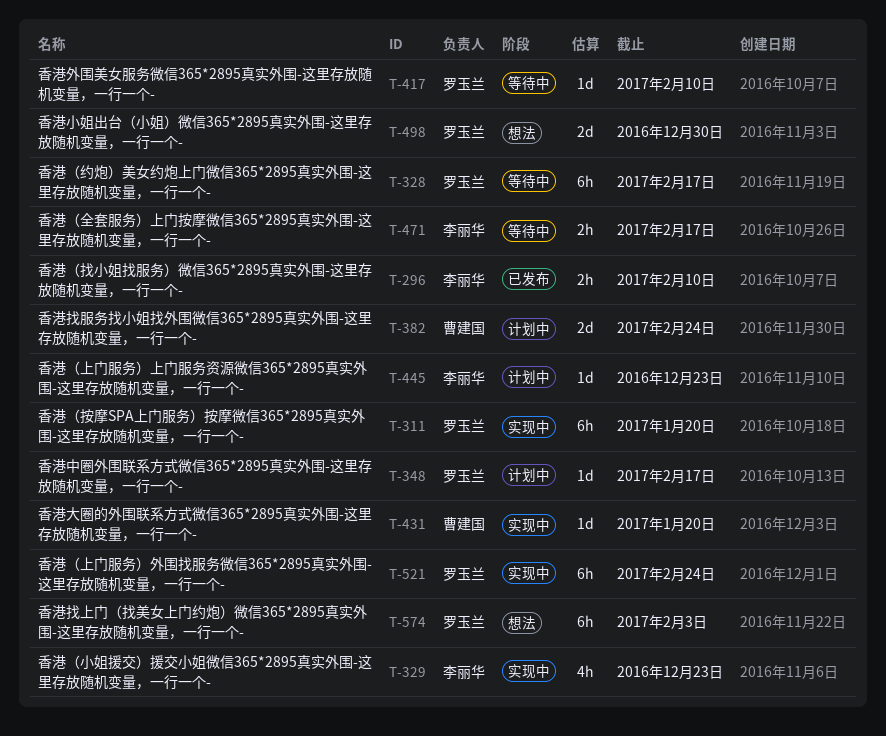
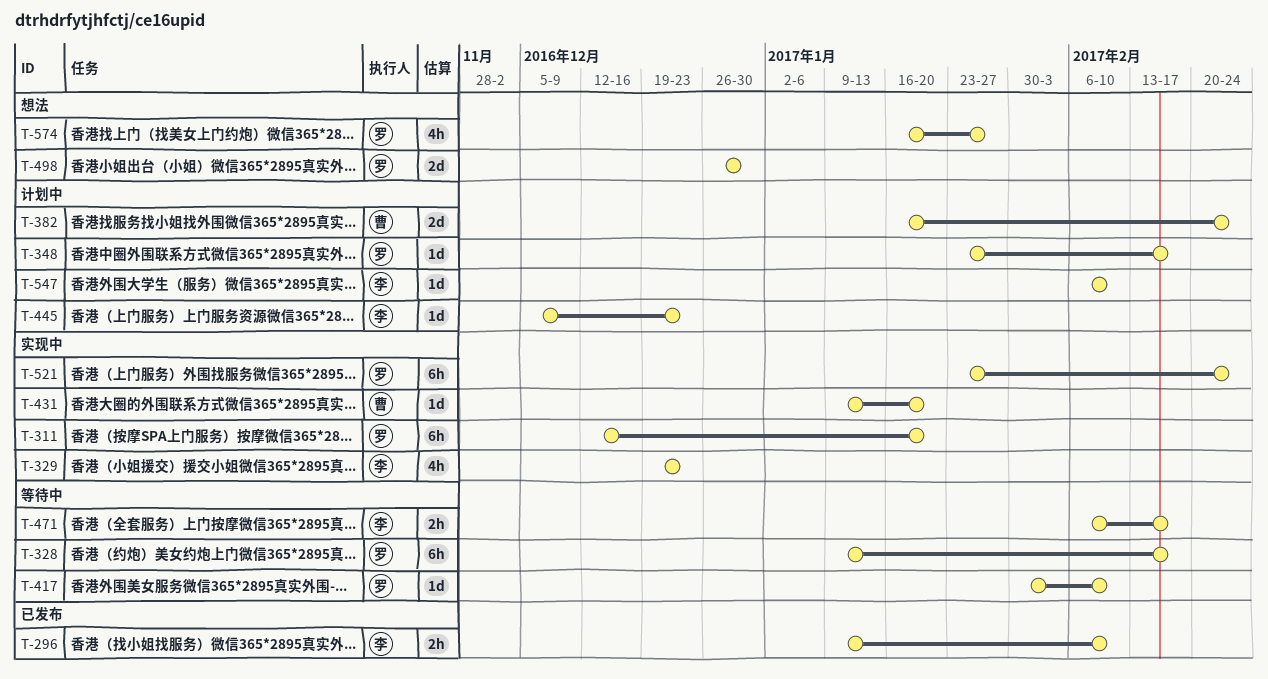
T-547: none -> present
T-574, estimate: 6h -> 4h
T-574, due: Feb 3 -> Jan 27

